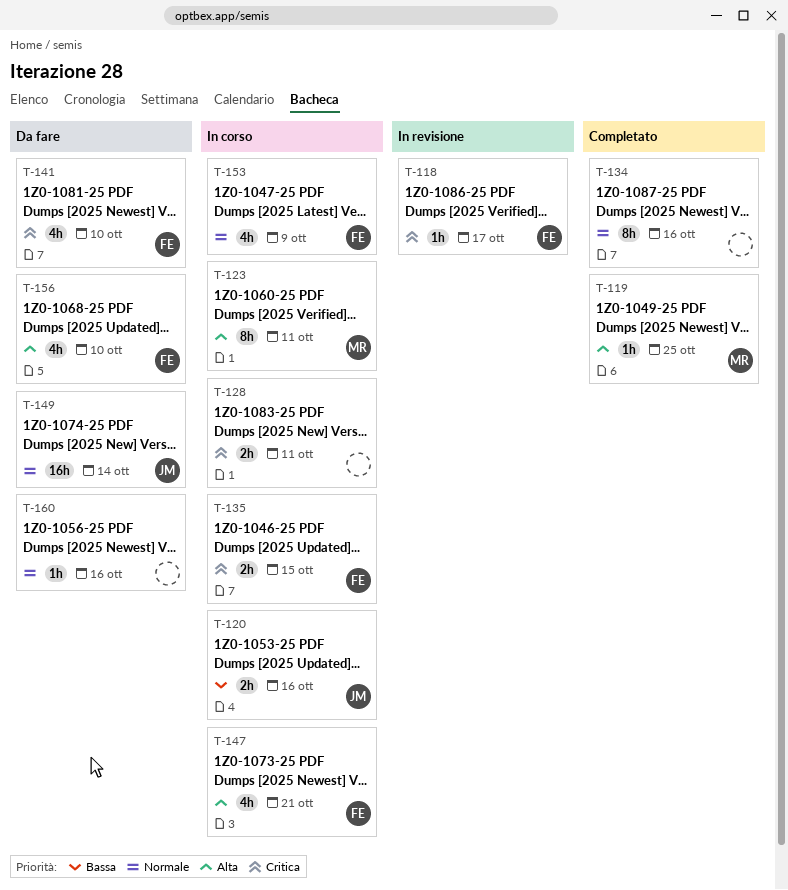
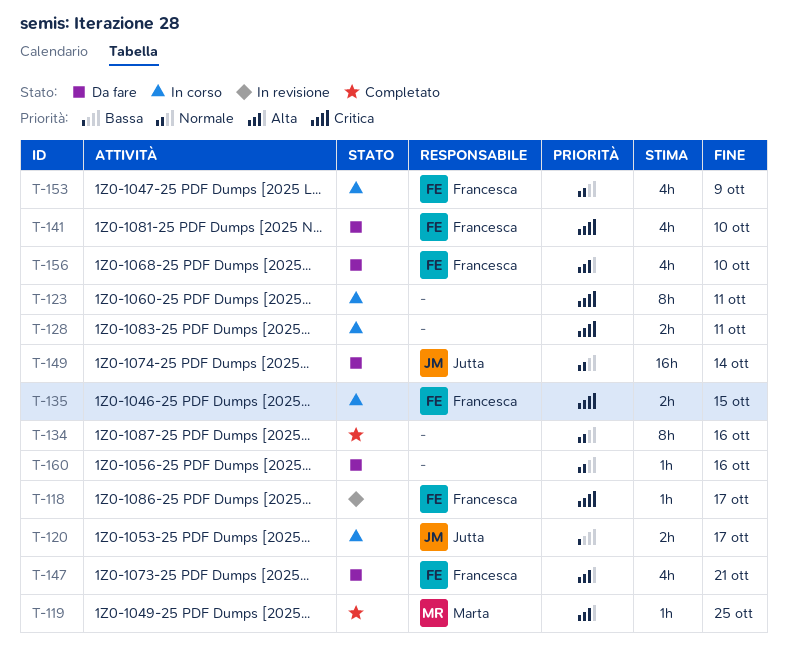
T-120, due: Oct 16 -> Oct 17
T-123, owner: Marta -> none
T-123, priority: Alta -> Critica
T-147, status: In corso -> Da fare

